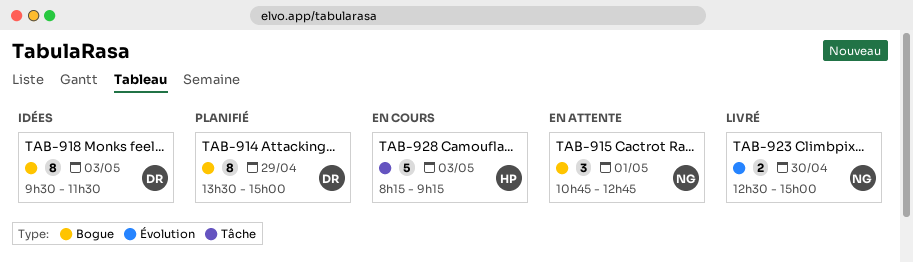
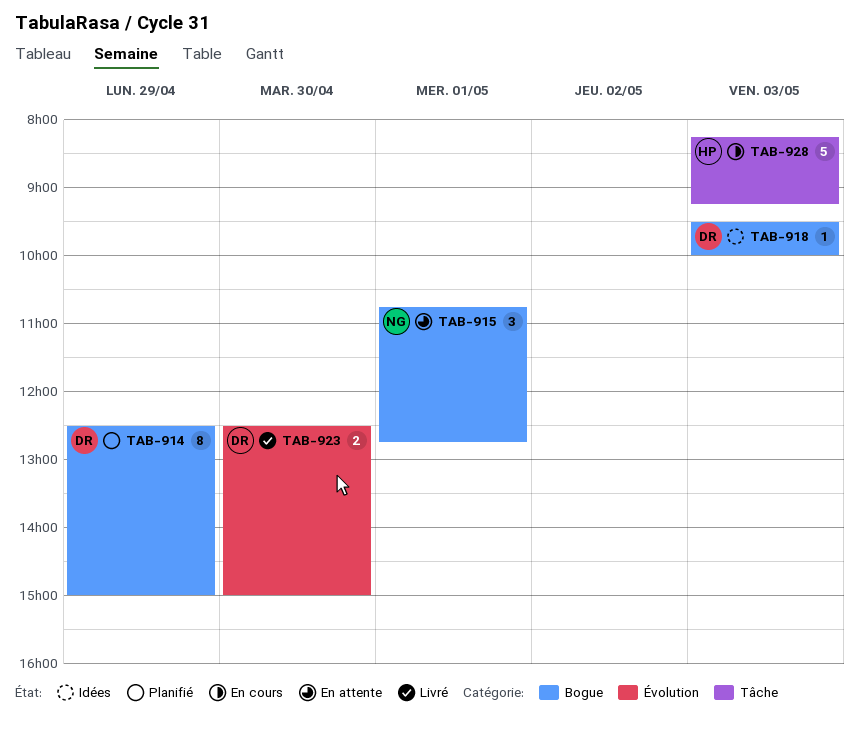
TAB-914, begins: 13:30 -> 12:30
TAB-918, estimate: 8 -> 1
TAB-918, ends: 11:30 -> 10:00
TAB-923, owner: NG -> DR

